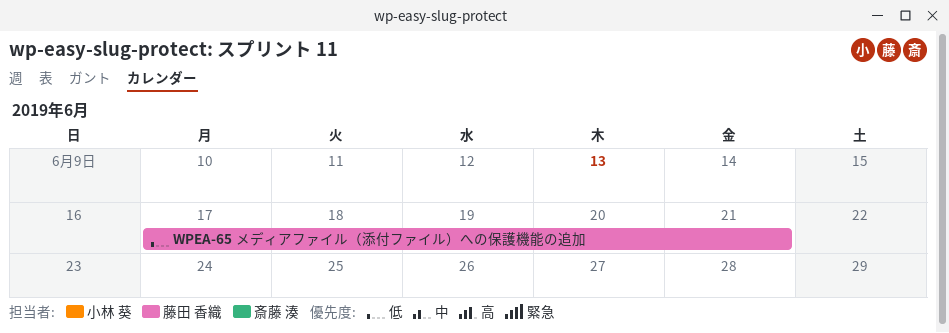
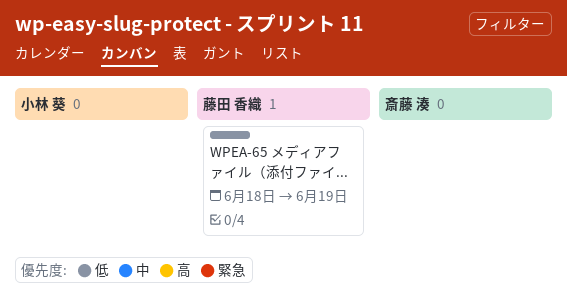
WPEA-65, start: Jun 17 -> Jun 18
WPEA-65, due: Jun 21 -> Jun 19

